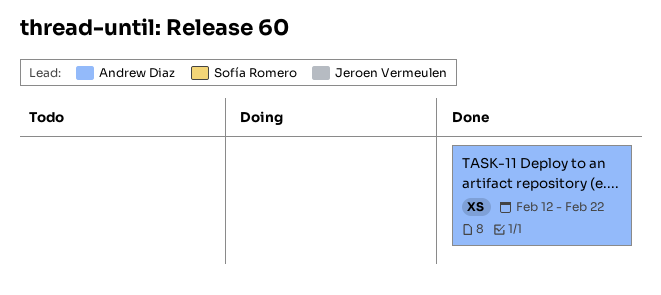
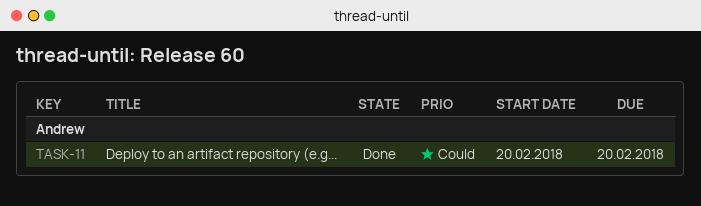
TASK-11, start: Feb 12 -> Feb 20
TASK-11, due: Feb 22 -> Feb 20

